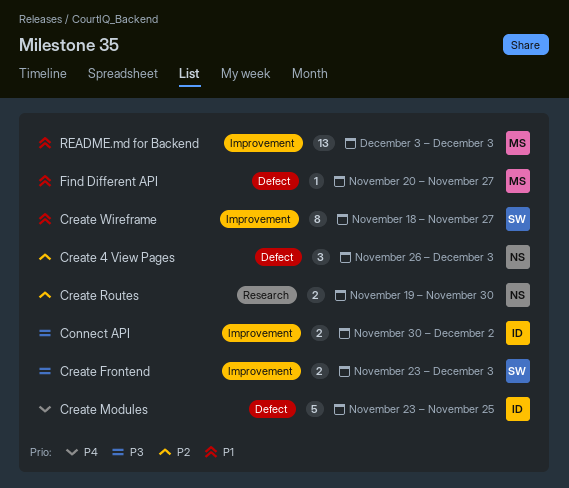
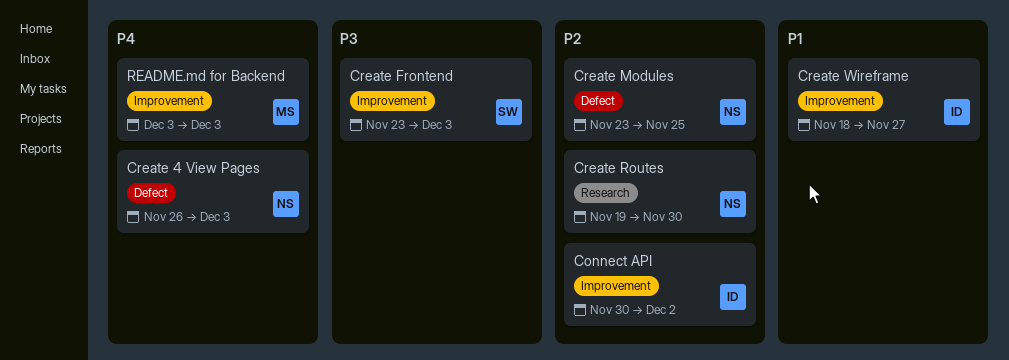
Connect API, priority: P3 -> P2
Create 4 View Pages, priority: P2 -> P4
Create Modules, owner: ID -> NS
Create Modules, priority: P4 -> P2
Create Wireframe, owner: SW -> ID
Find Different API: present -> none
README.md for Backend, priority: P1 -> P4

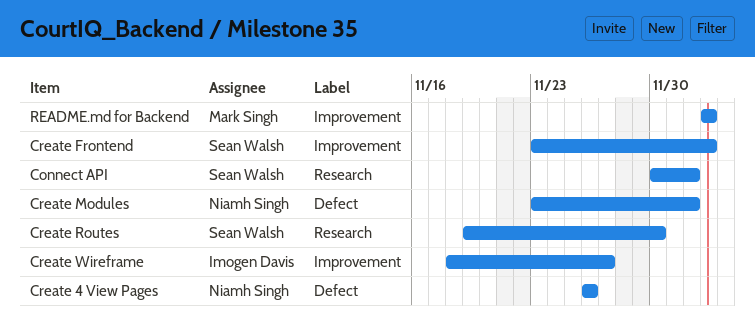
Connect API, owner: Imogen Davis -> Sean Walsh
Connect API, label: Improvement -> Research
Create 4 View Pages, due: Dec 3 -> Nov 26
Create Modules, due: Nov 25 -> Dec 2
Create Routes, owner: Niamh Singh -> Sean Walsh

